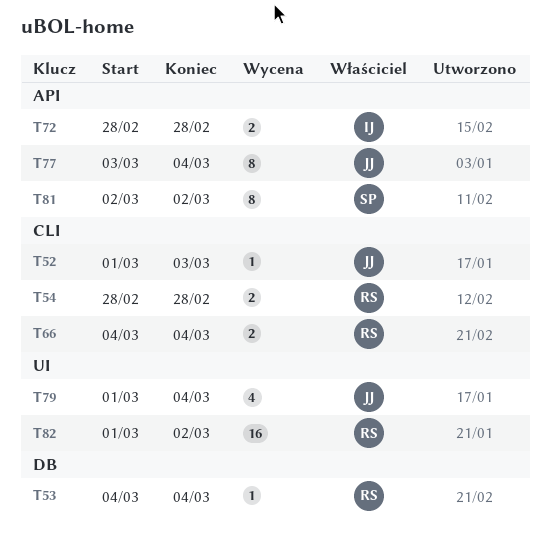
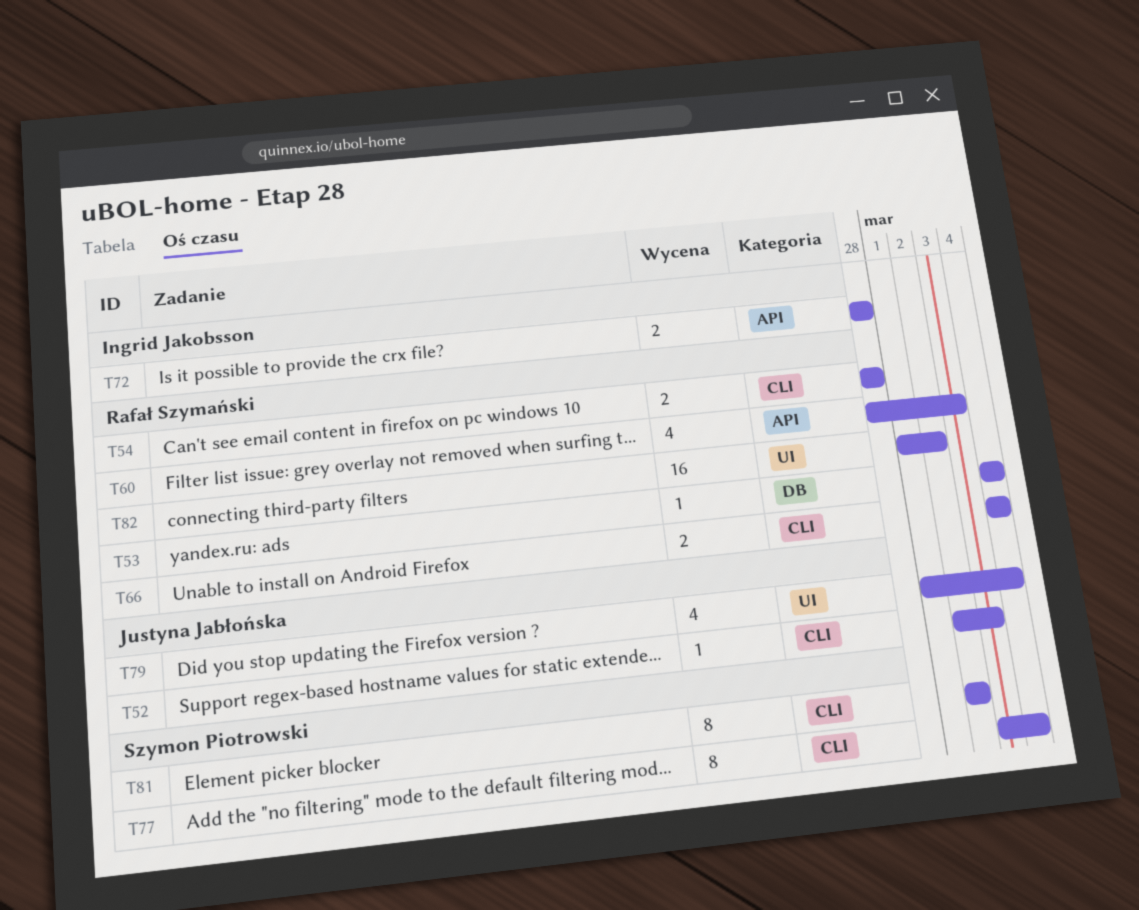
T52, start: Mar 1 -> Mar 2
T60: none -> present
T77, owner: Justyna Jabłońska -> Szymon Piotrowski
T77, label: API -> CLI
T81, label: API -> CLI

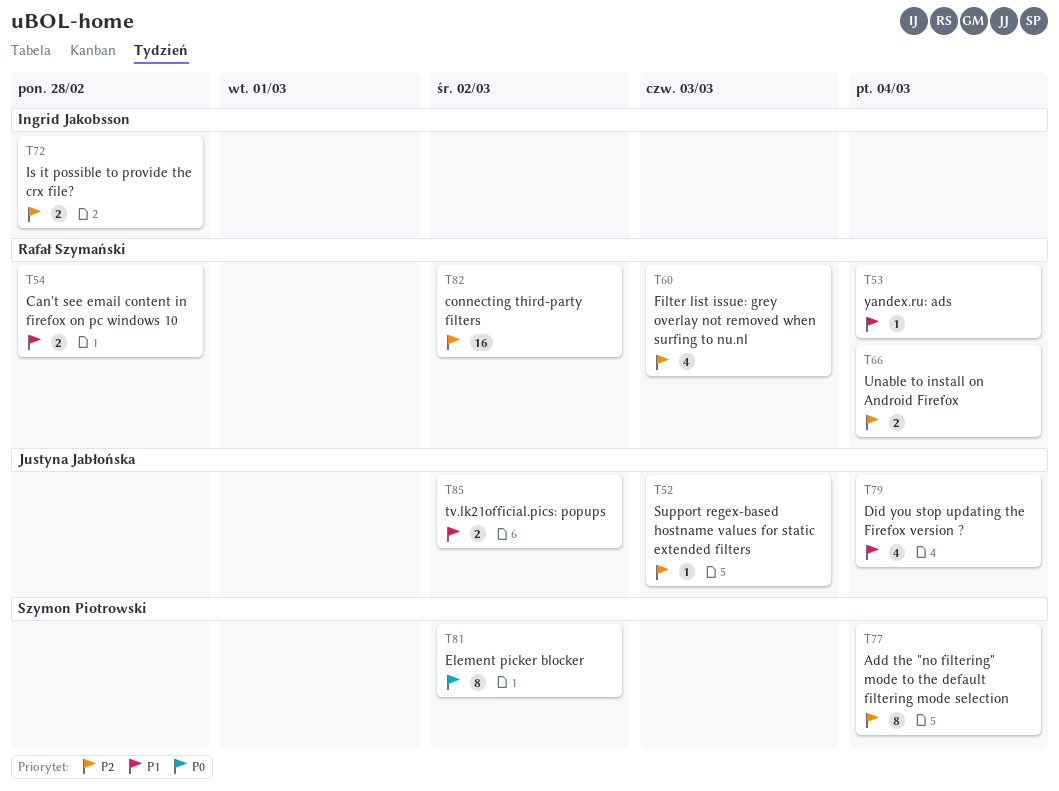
T85: none -> present

